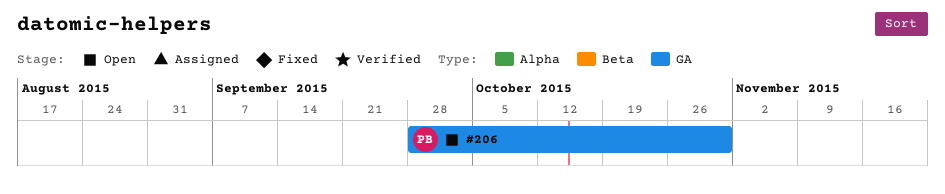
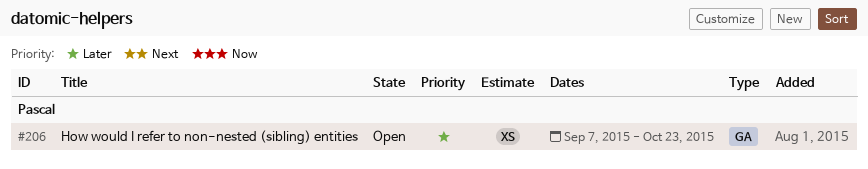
#206, start: Sep 28 -> Sep 7
#206, due: Oct 30 -> Oct 23

